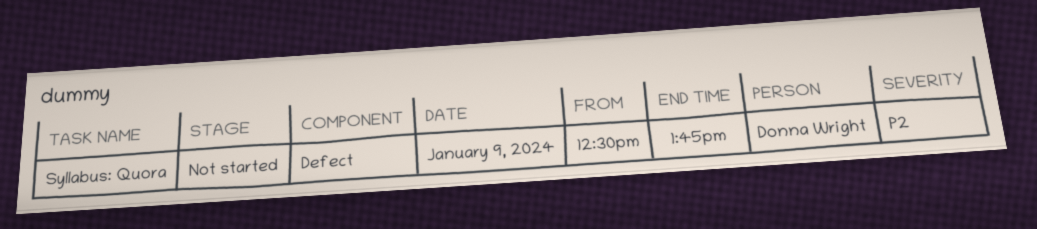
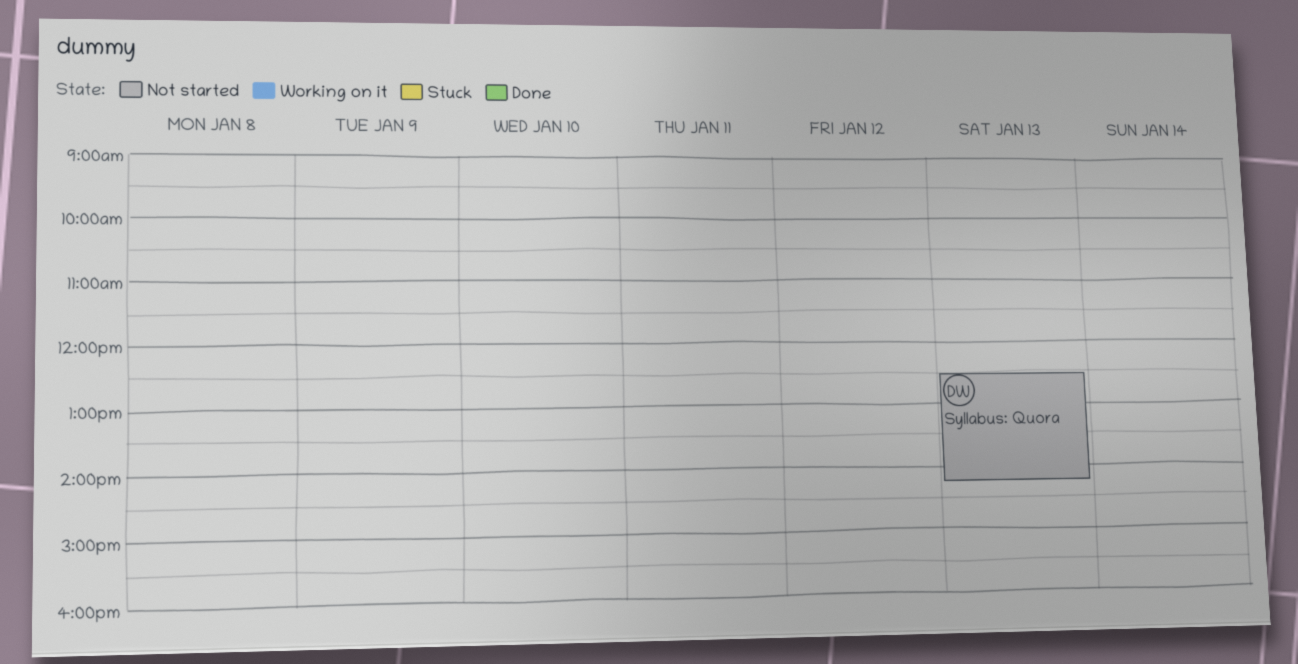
Syllabus: Quora, day: Jan 9 -> Jan 13
Syllabus: Quora, ends: 13:45 -> 14:15

